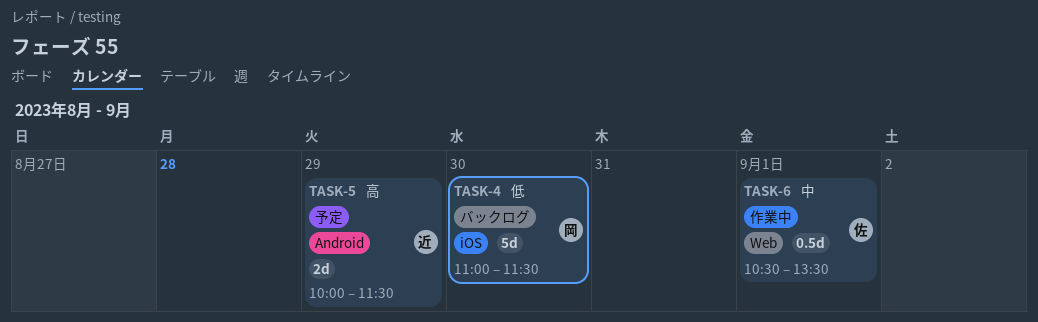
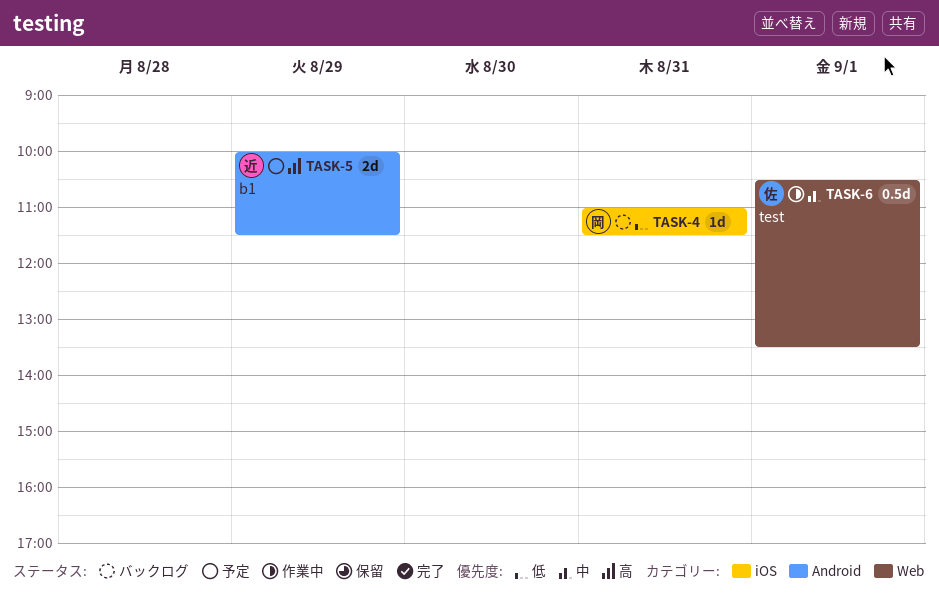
TASK-4, estimate: 5d -> 1d
TASK-4, day: Aug 30 -> Aug 31

